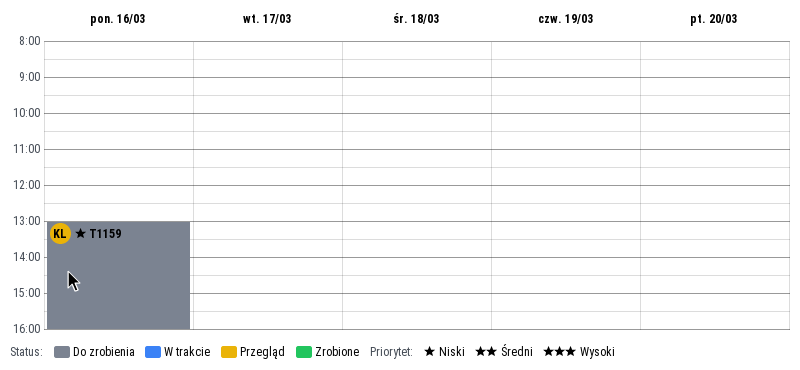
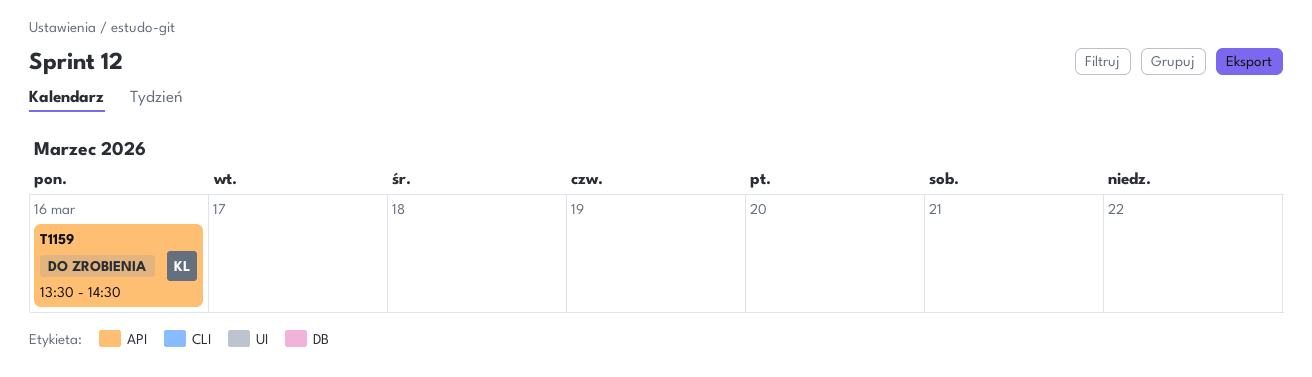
T1159, begins: 13:00 -> 13:30
T1159, ends: 16:00 -> 14:30

